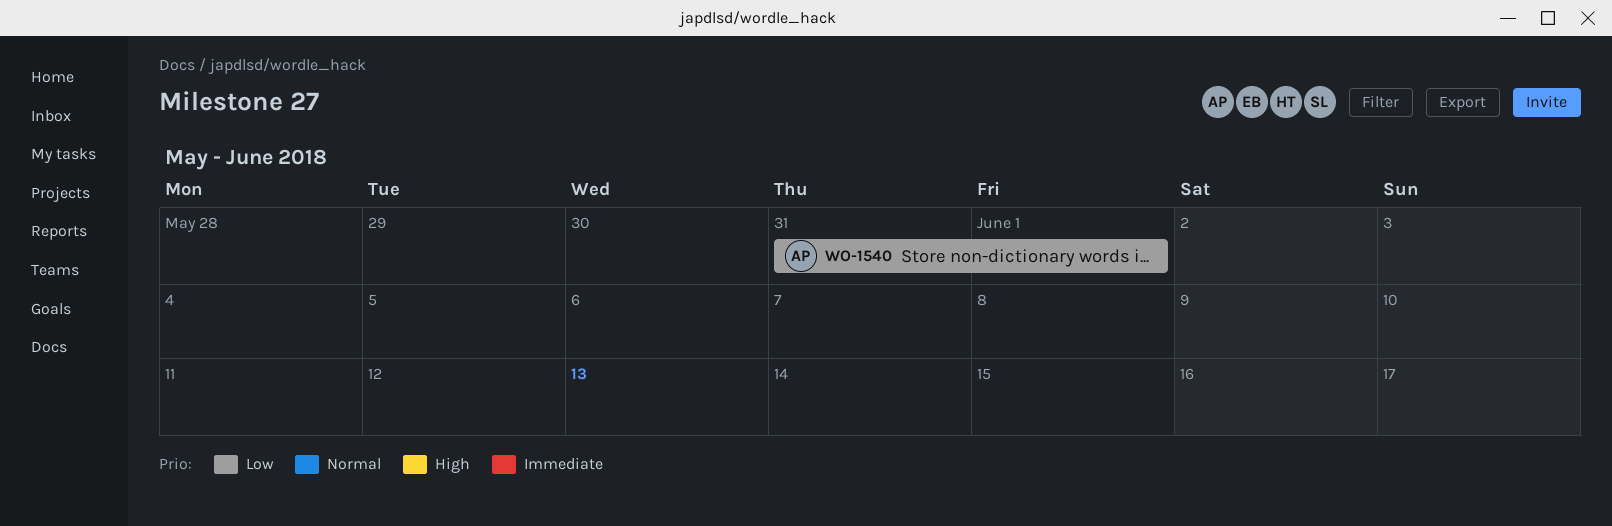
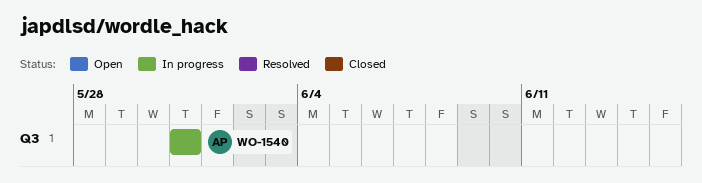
WO-1540, due: Jun 1 -> May 31

